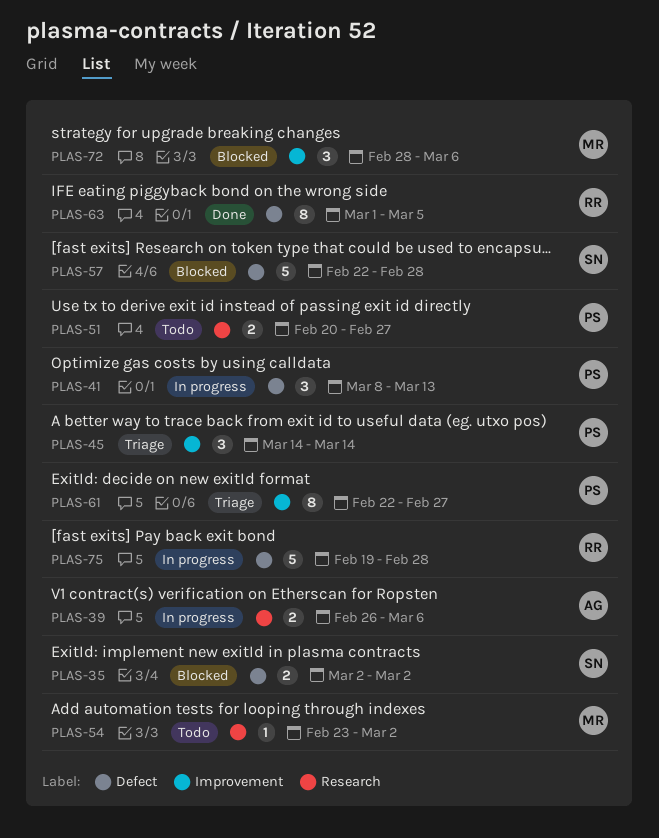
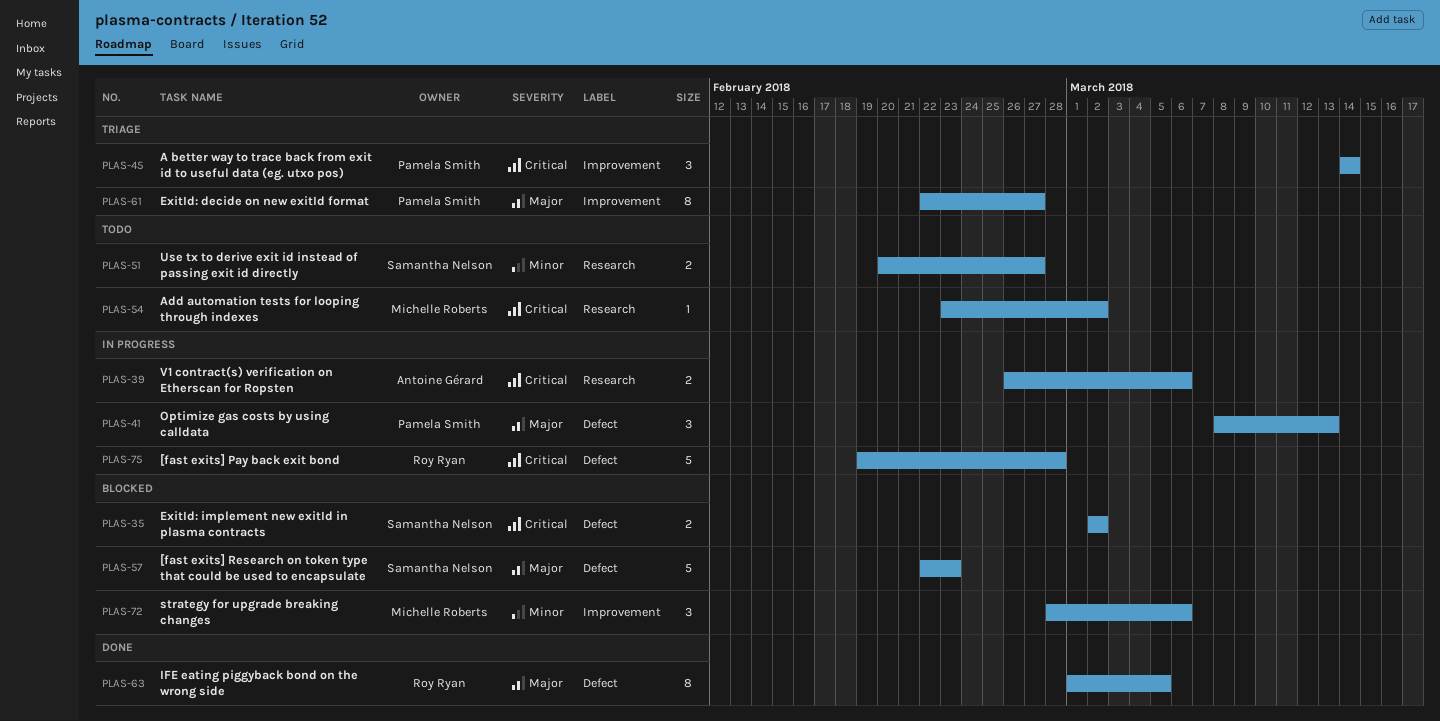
PLAS-51, owner: Pamela Smith -> Samantha Nelson
PLAS-57, due: Feb 28 -> Feb 23

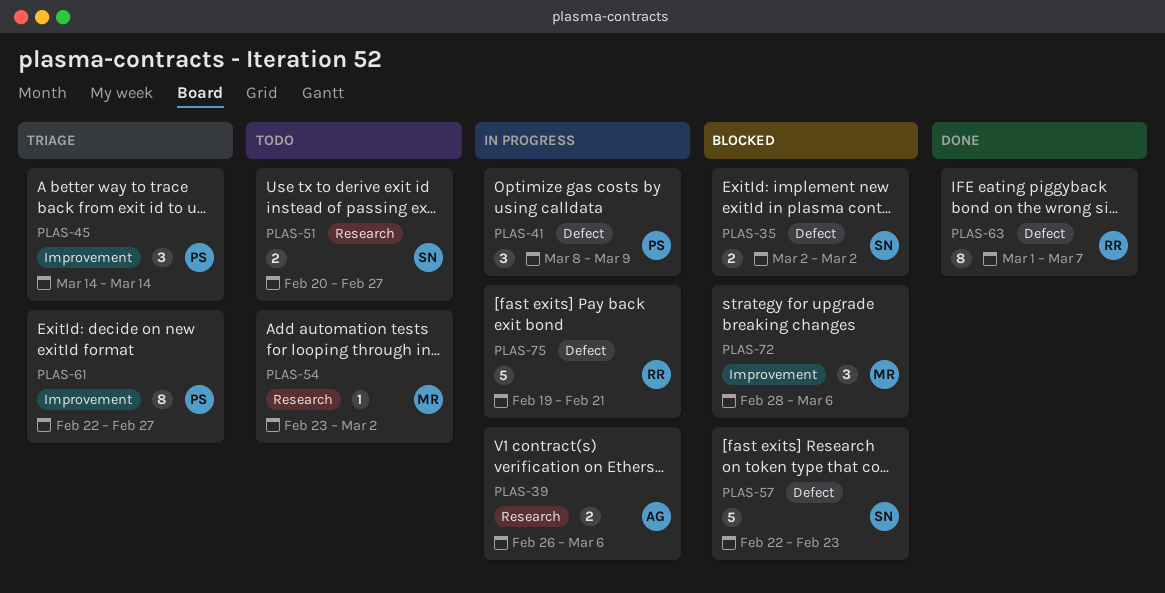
PLAS-41, due: Mar 13 -> Mar 9
PLAS-63, due: Mar 5 -> Mar 7
PLAS-75, due: Feb 28 -> Feb 21

